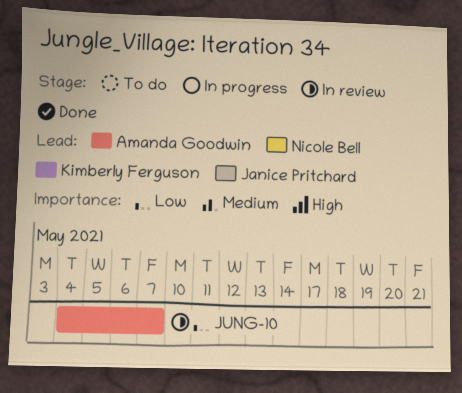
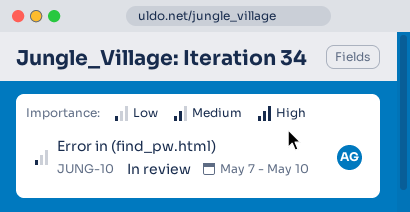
JUNG-10, start: May 4 -> May 7
JUNG-10, due: May 7 -> May 10

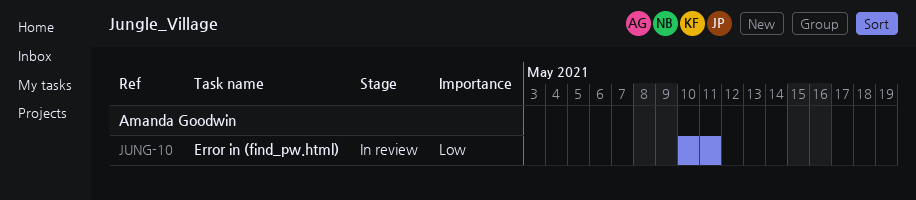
JUNG-10, start: May 7 -> May 10
JUNG-10, due: May 10 -> May 11

